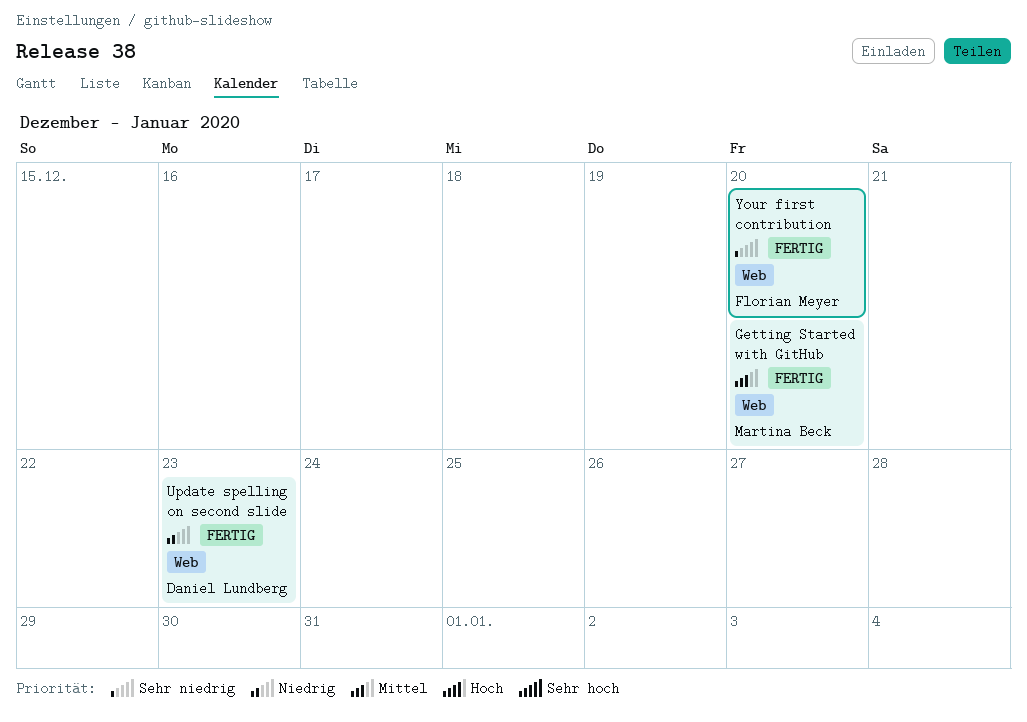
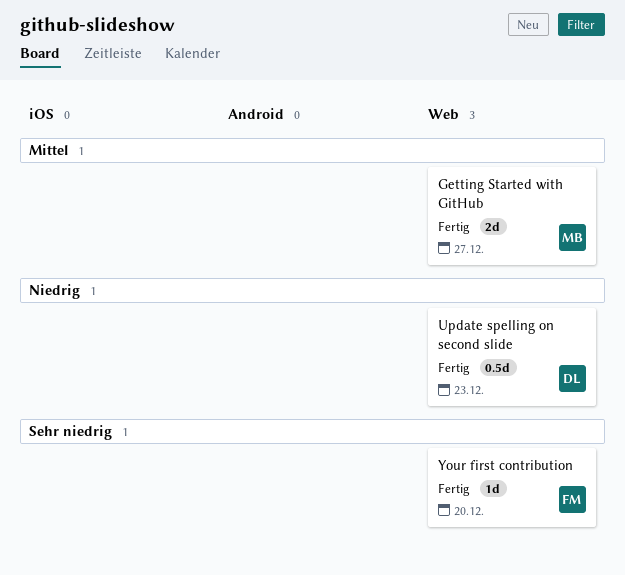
Getting Started with GitHub, due: Dec 20 -> Dec 27

